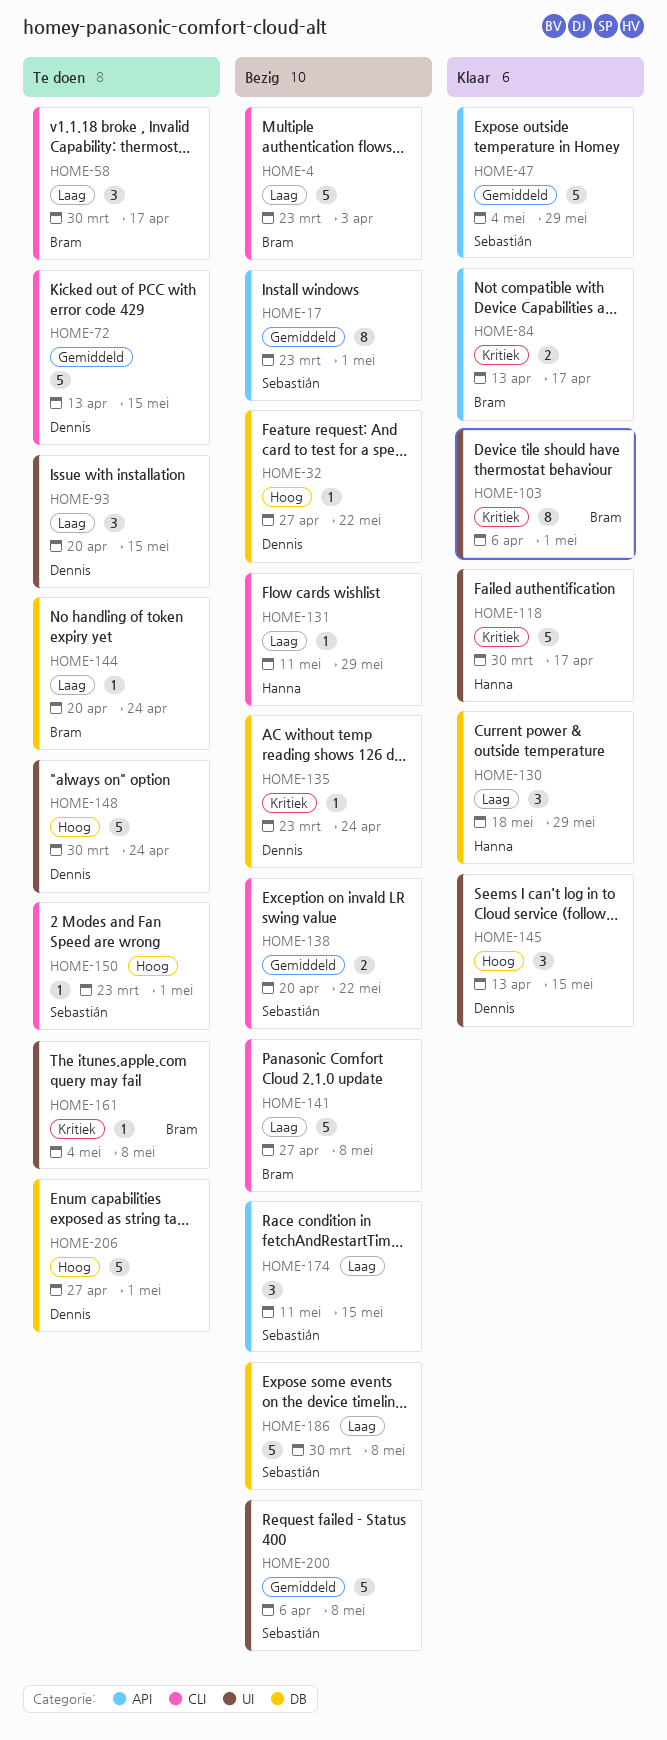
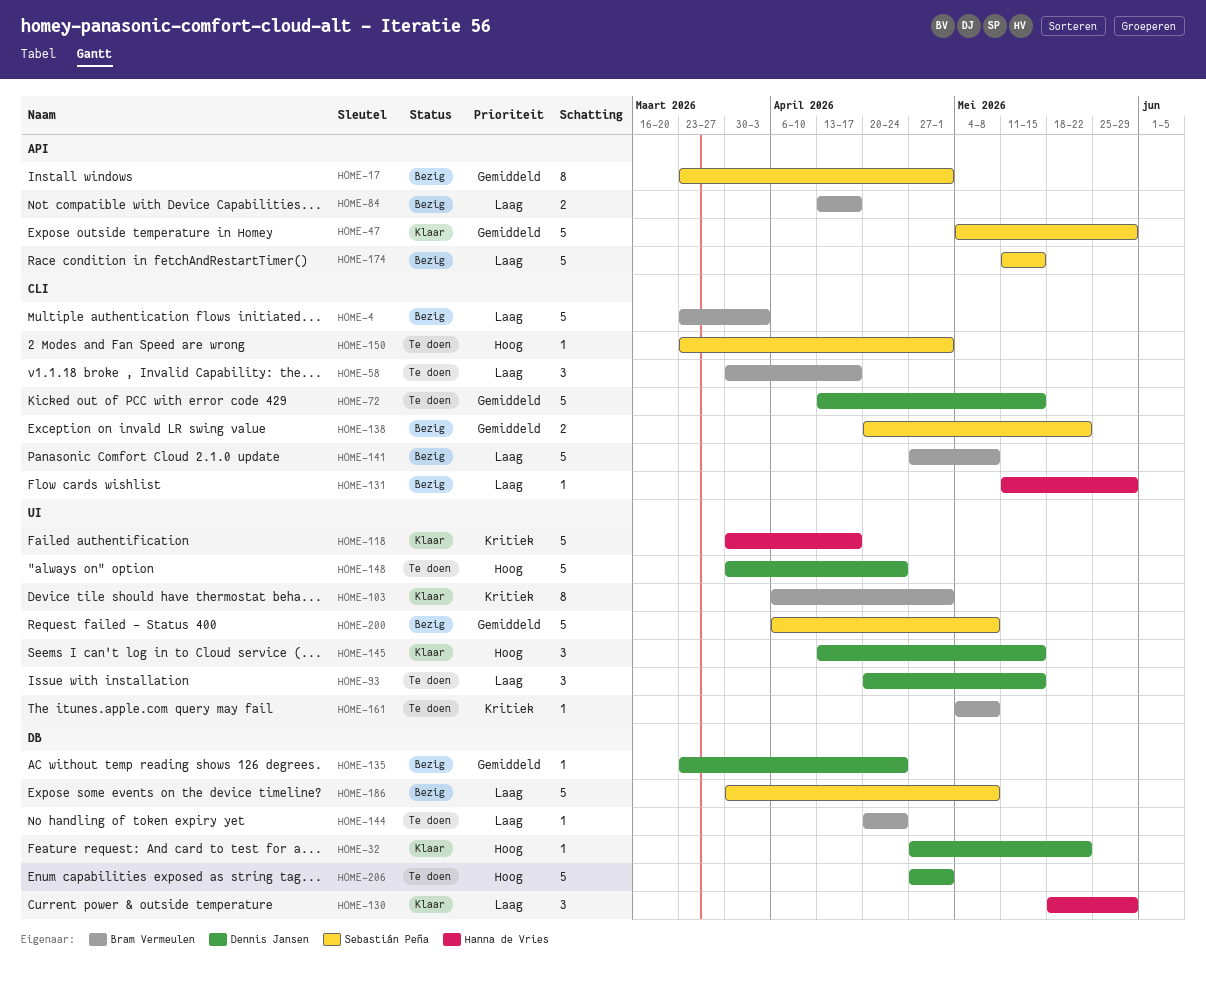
HOME-32, status: Bezig -> Klaar
HOME-84, status: Klaar -> Bezig
HOME-84, priority: Kritiek -> Laag
HOME-135, priority: Kritiek -> Gemiddeld
HOME-174, estimate: 3 -> 5

